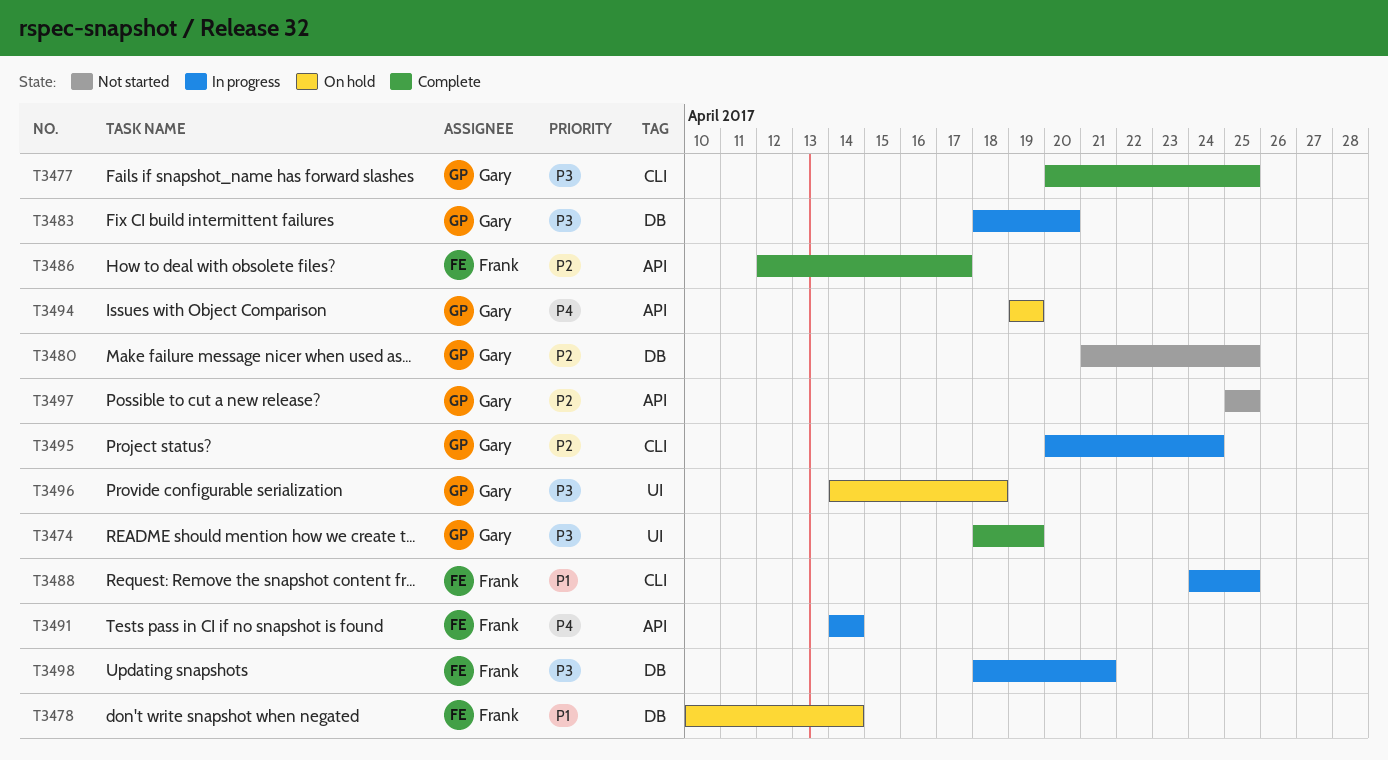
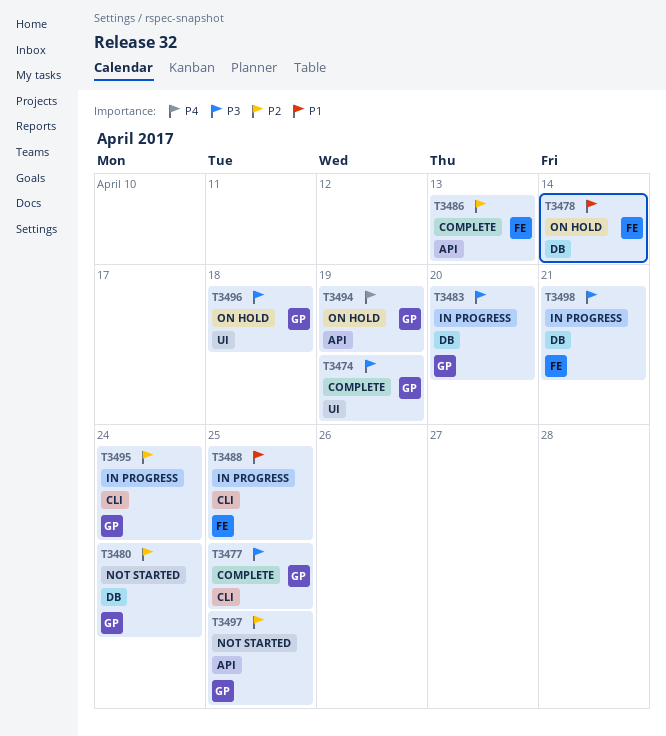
T3480, due: Apr 25 -> Apr 24
T3486, due: Apr 17 -> Apr 13
T3491: present -> none

